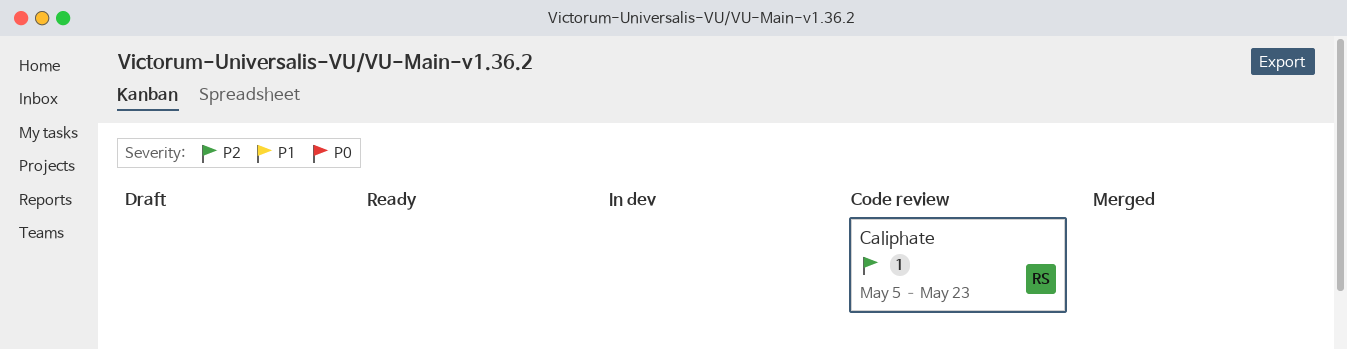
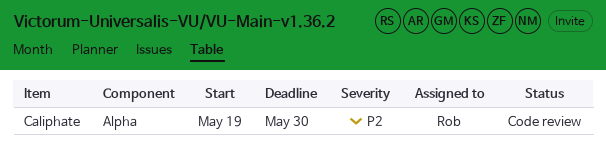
Caliphate, start: May 5 -> May 19
Caliphate, due: May 23 -> May 30

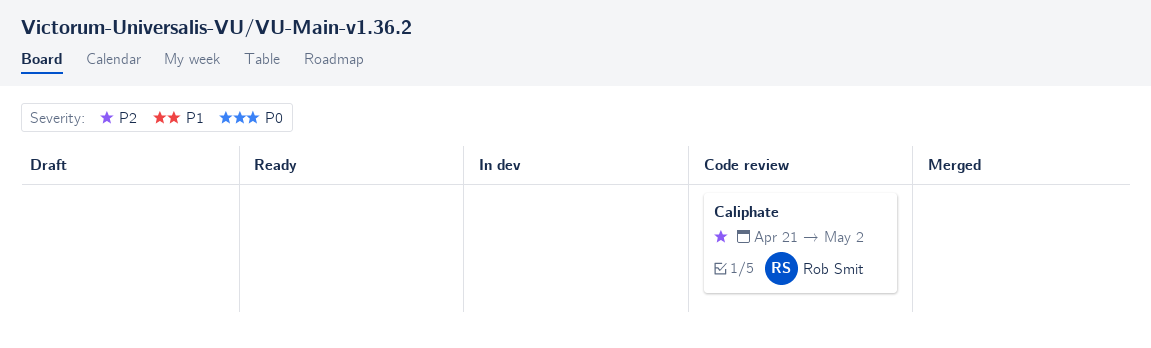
Caliphate, start: May 19 -> Apr 21
Caliphate, due: May 30 -> May 2

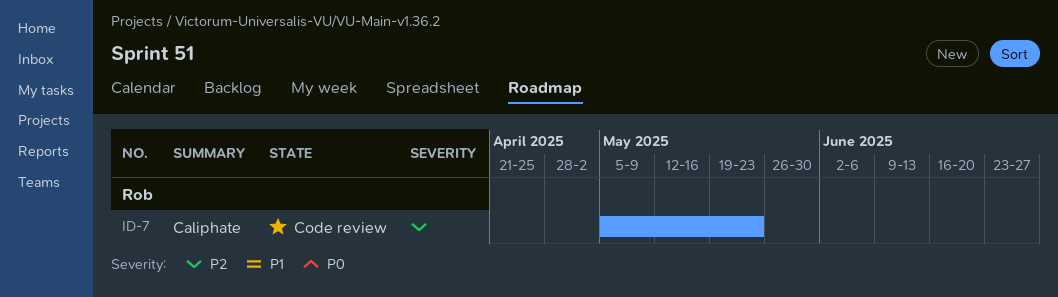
Caliphate, start: Apr 21 -> May 5
Caliphate, due: May 2 -> May 23

